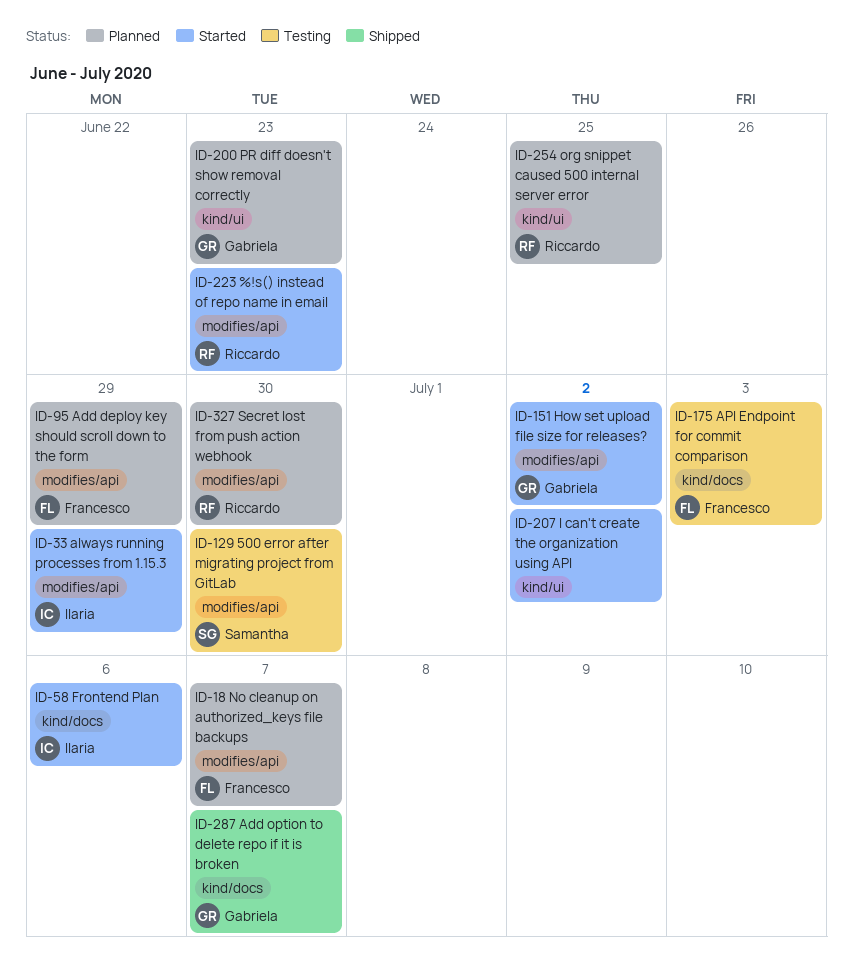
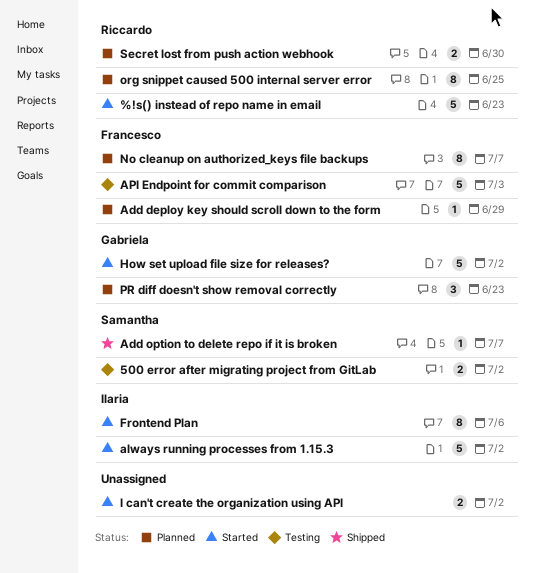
500 error after migrating project from GitLab, due: Jun 30 -> Jul 2
Add option to delete repo if it is broken, owner: Gabriela -> Samantha
always running processes from 1.15.3, due: Jun 29 -> Jul 2

